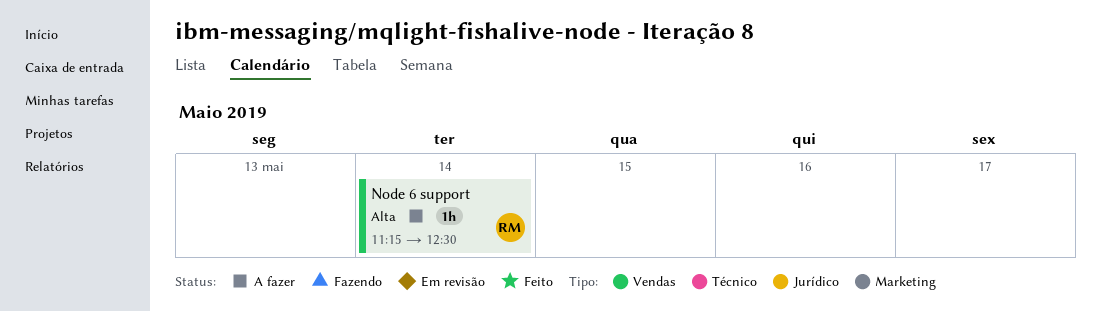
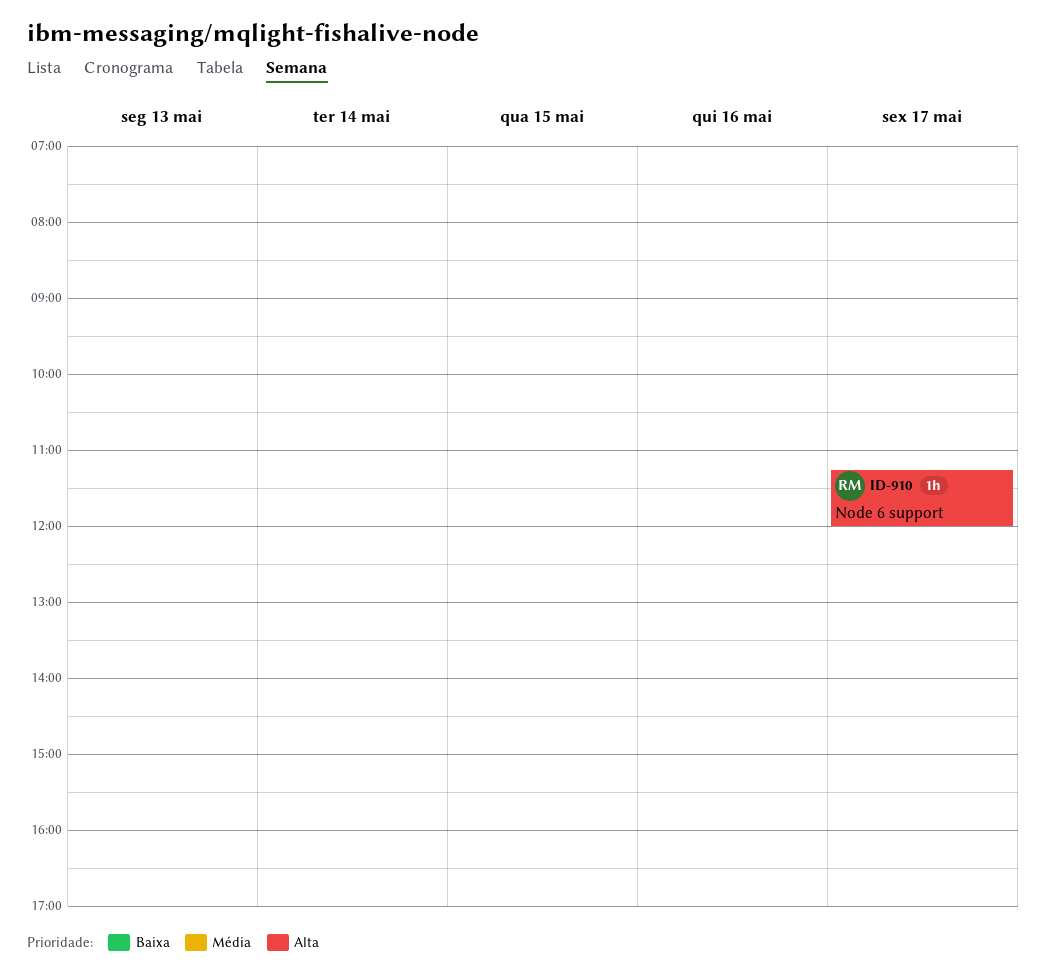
Node 6 support, day: May 14 -> May 17
Node 6 support, ends: 12:30 -> 12:00

